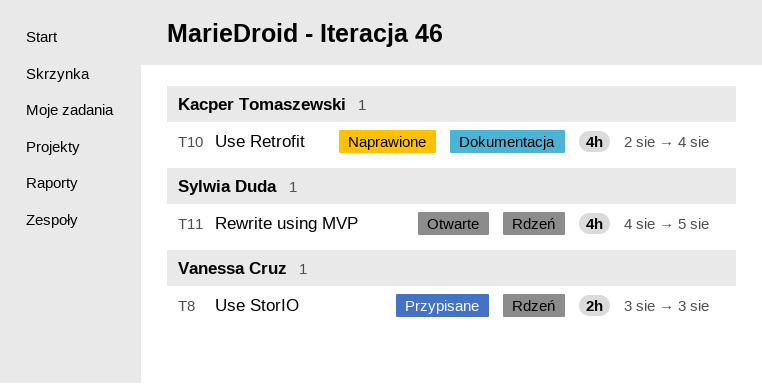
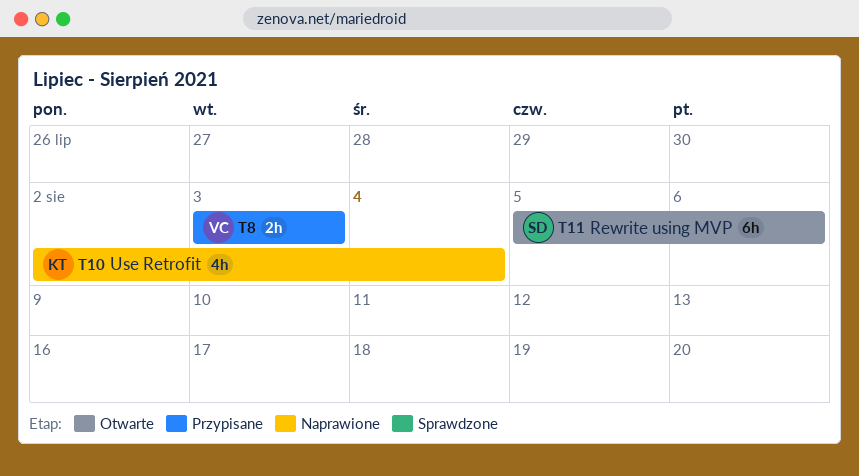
T11, estimate: 4h -> 6h
T11, start: Aug 4 -> Aug 5
T11, due: Aug 5 -> Aug 6

